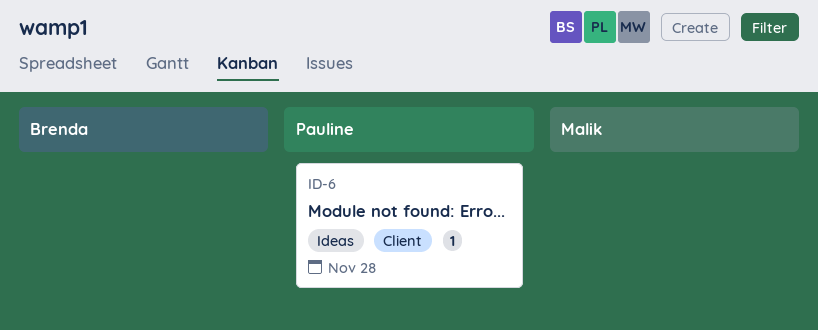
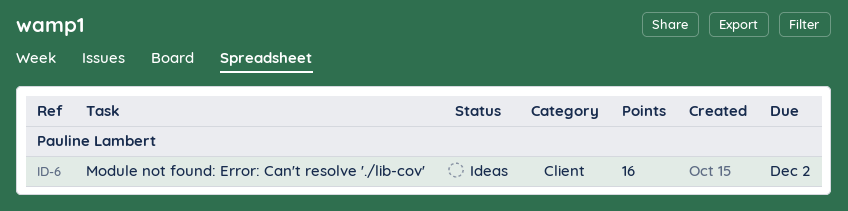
ID-6, estimate: 1 -> 16
ID-6, due: Nov 28 -> Dec 2

